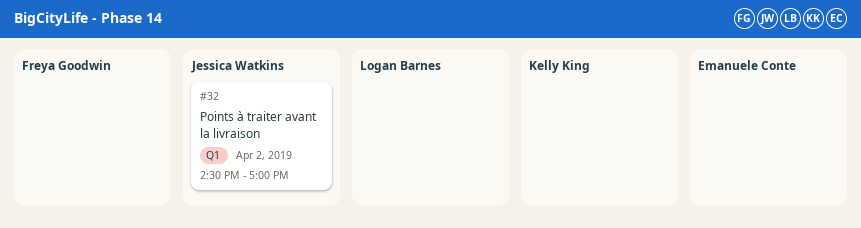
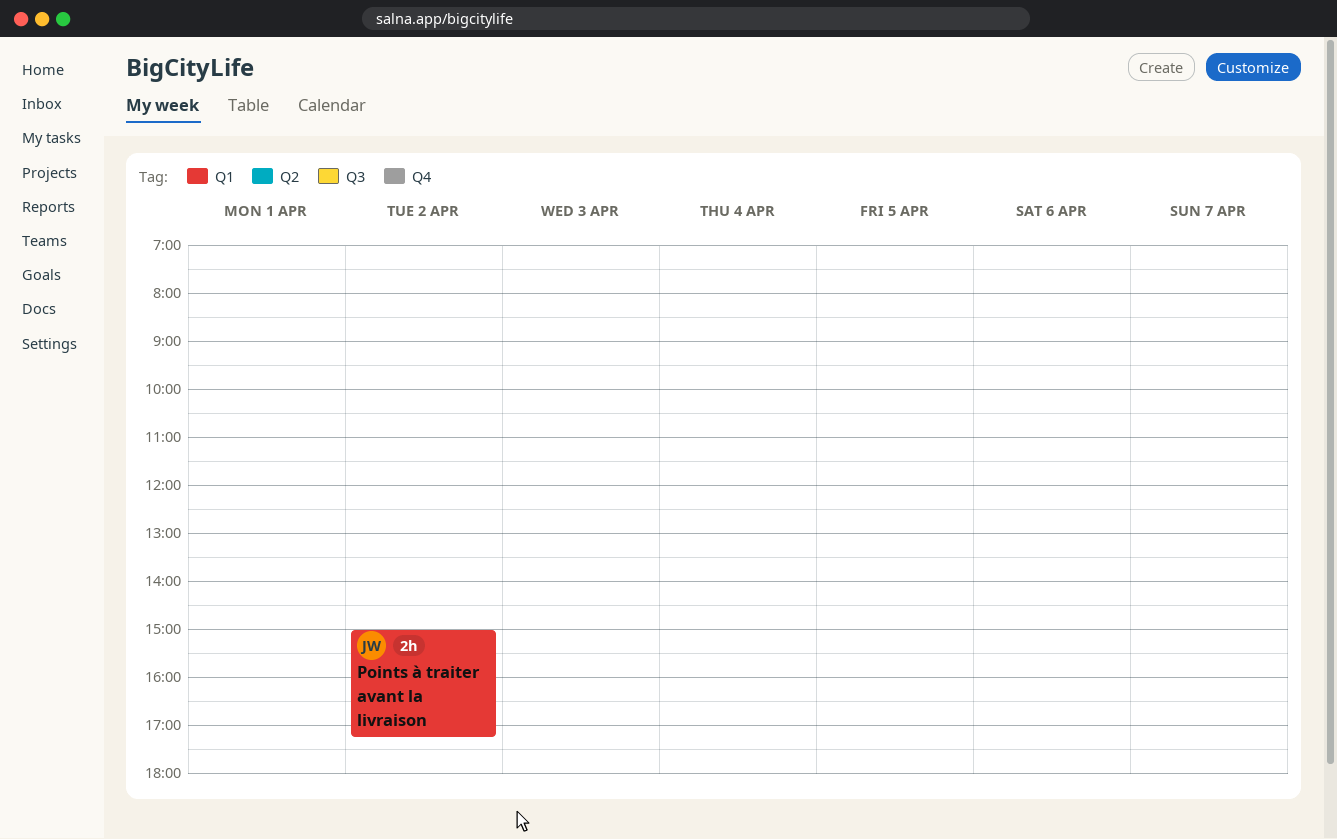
Points à traiter avant la livraison, begins: 14:30 -> 15:00
Points à traiter avant la livraison, ends: 17:00 -> 17:15

